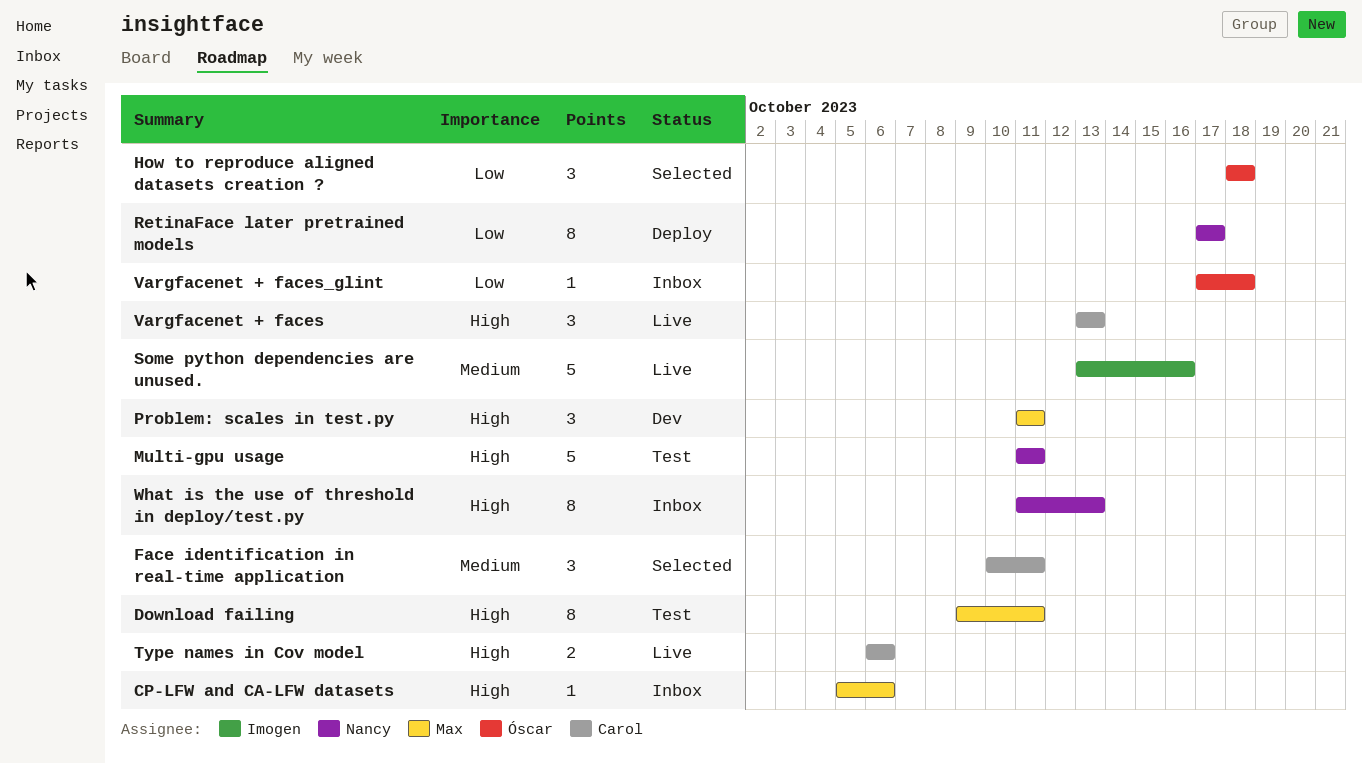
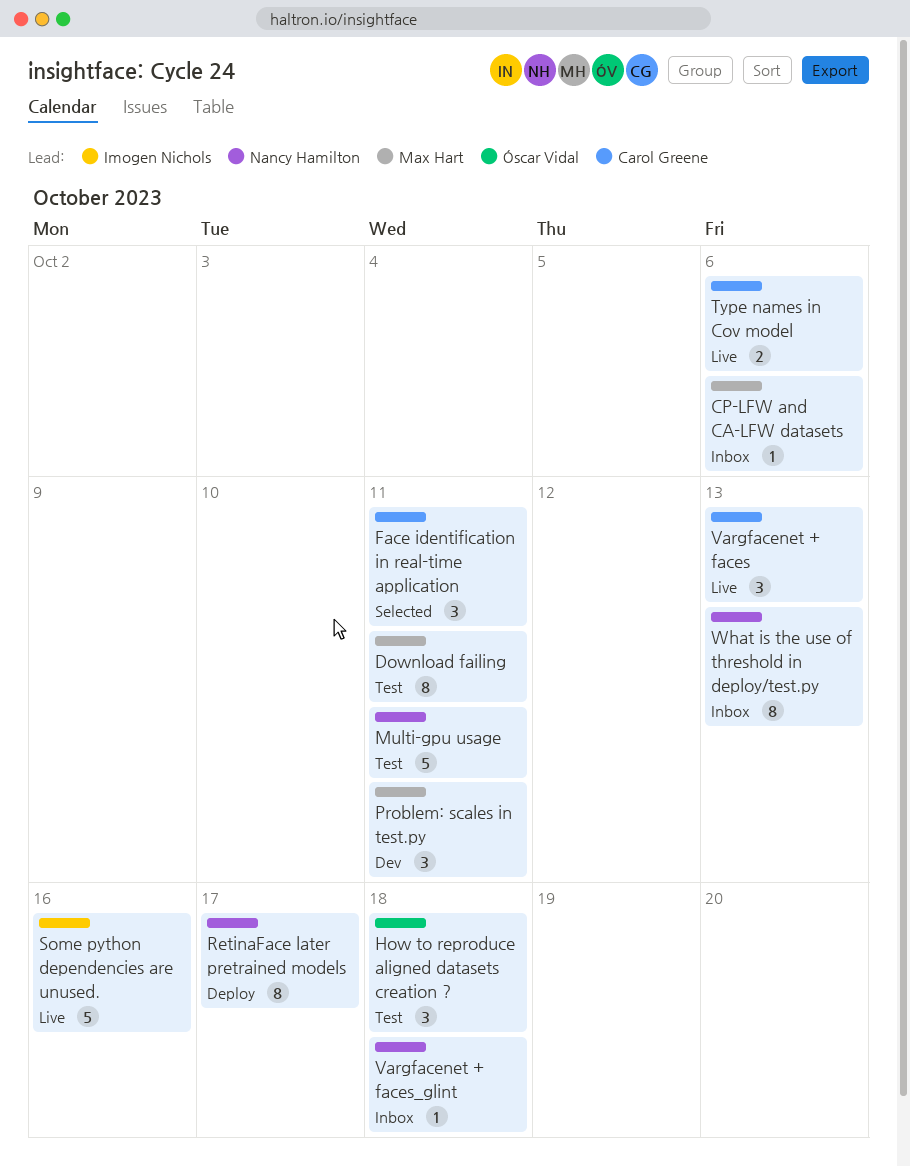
How to reproduce aligned datasets creation ?, status: Selected -> Test
Vargfacenet + faces_glint, owner: Óscar Vidal -> Nancy Hamilton

